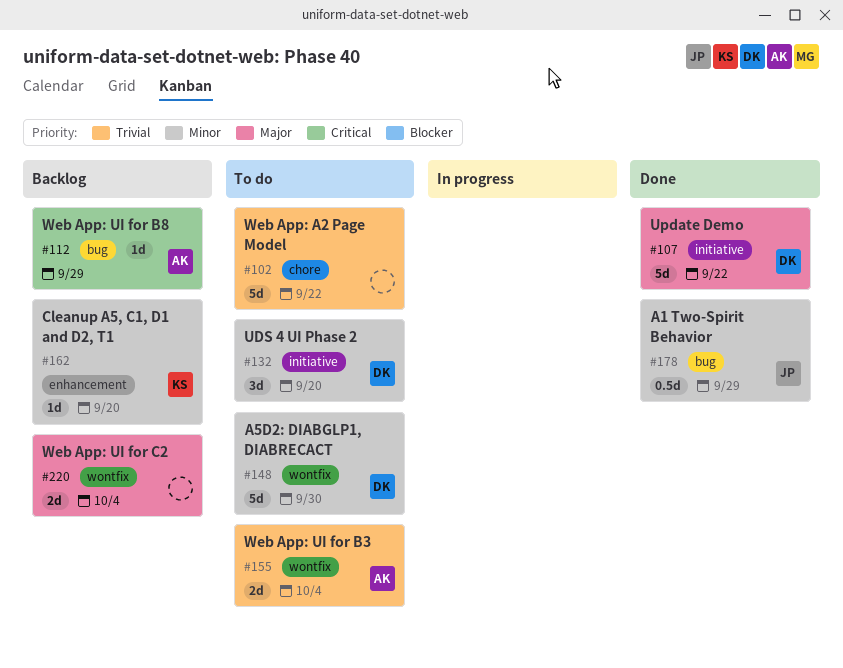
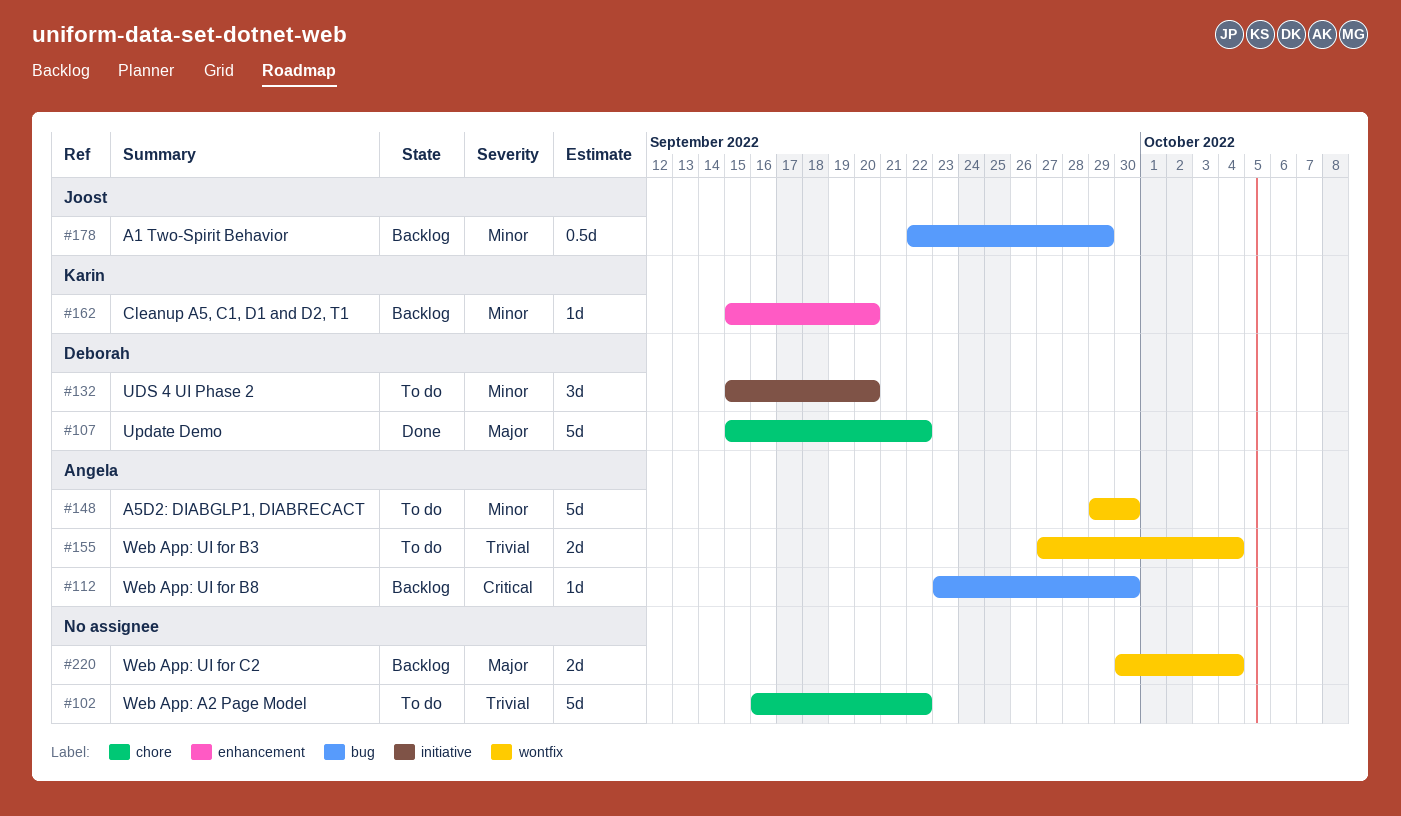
#107, label: initiative -> chore
#112, due: Sep 29 -> Sep 30
#148, owner: Deborah -> Angela
#178, status: Done -> Backlog

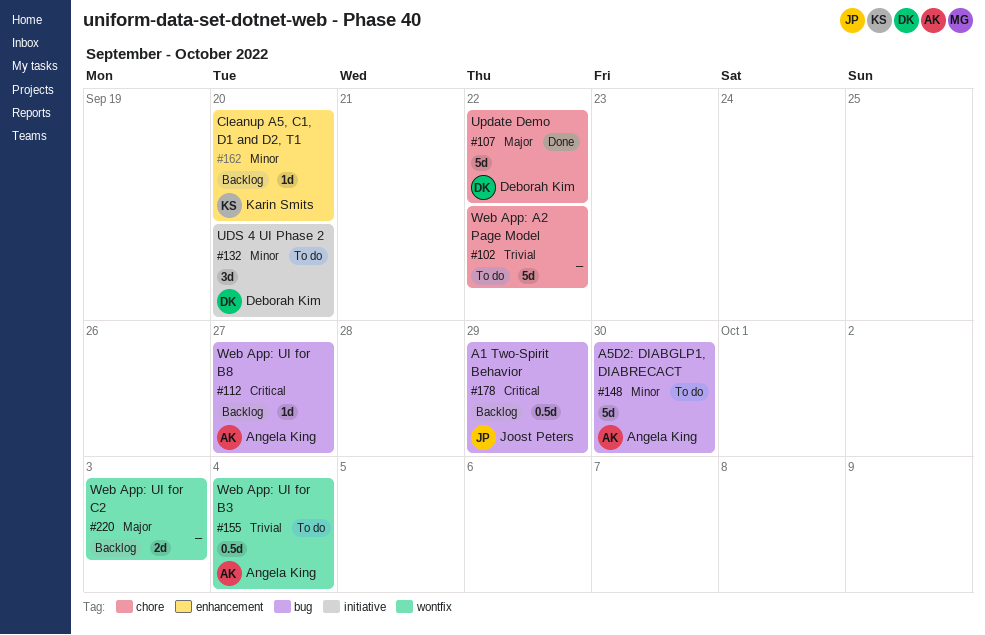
#112, due: Sep 30 -> Sep 27
#148, label: wontfix -> bug
#155, estimate: 2d -> 0.5d
#178, priority: Minor -> Critical
#220, due: Oct 4 -> Oct 3

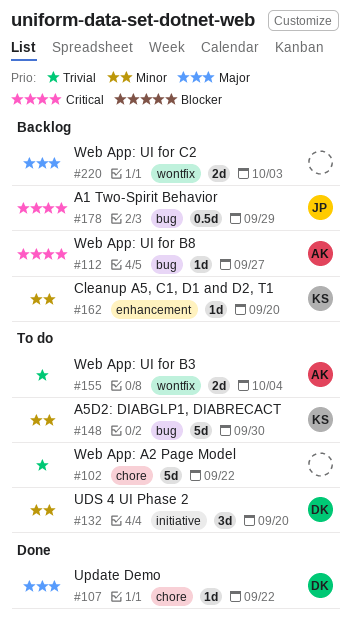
#107, estimate: 5d -> 1d
#148, owner: Angela King -> Karin Smits
#155, estimate: 0.5d -> 2d

